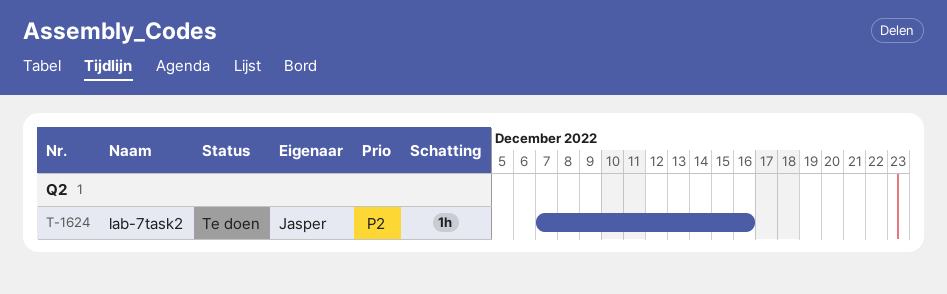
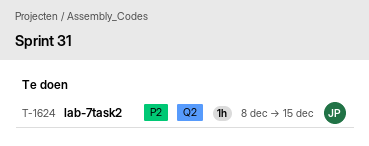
T-1624, start: Dec 7 -> Dec 8
T-1624, due: Dec 16 -> Dec 15

